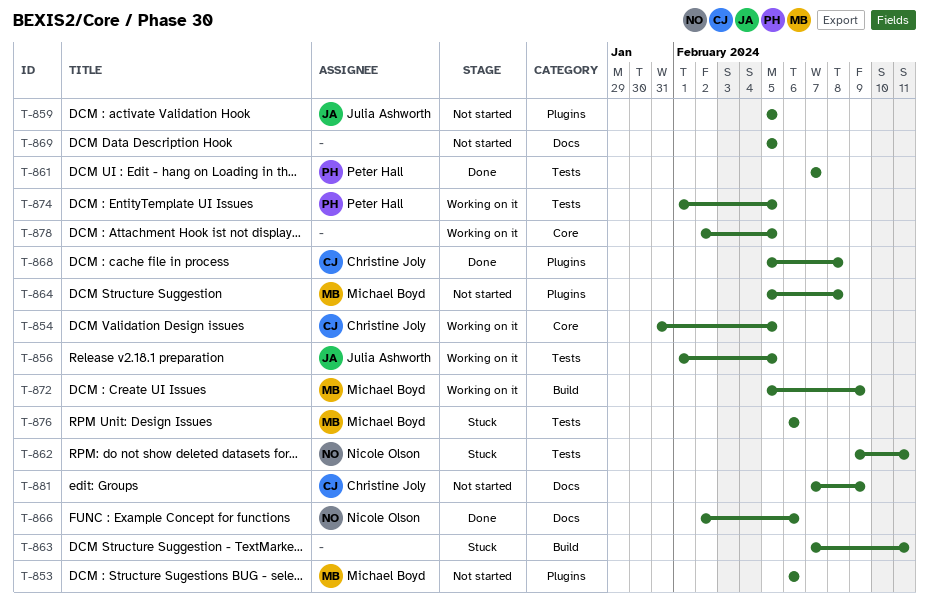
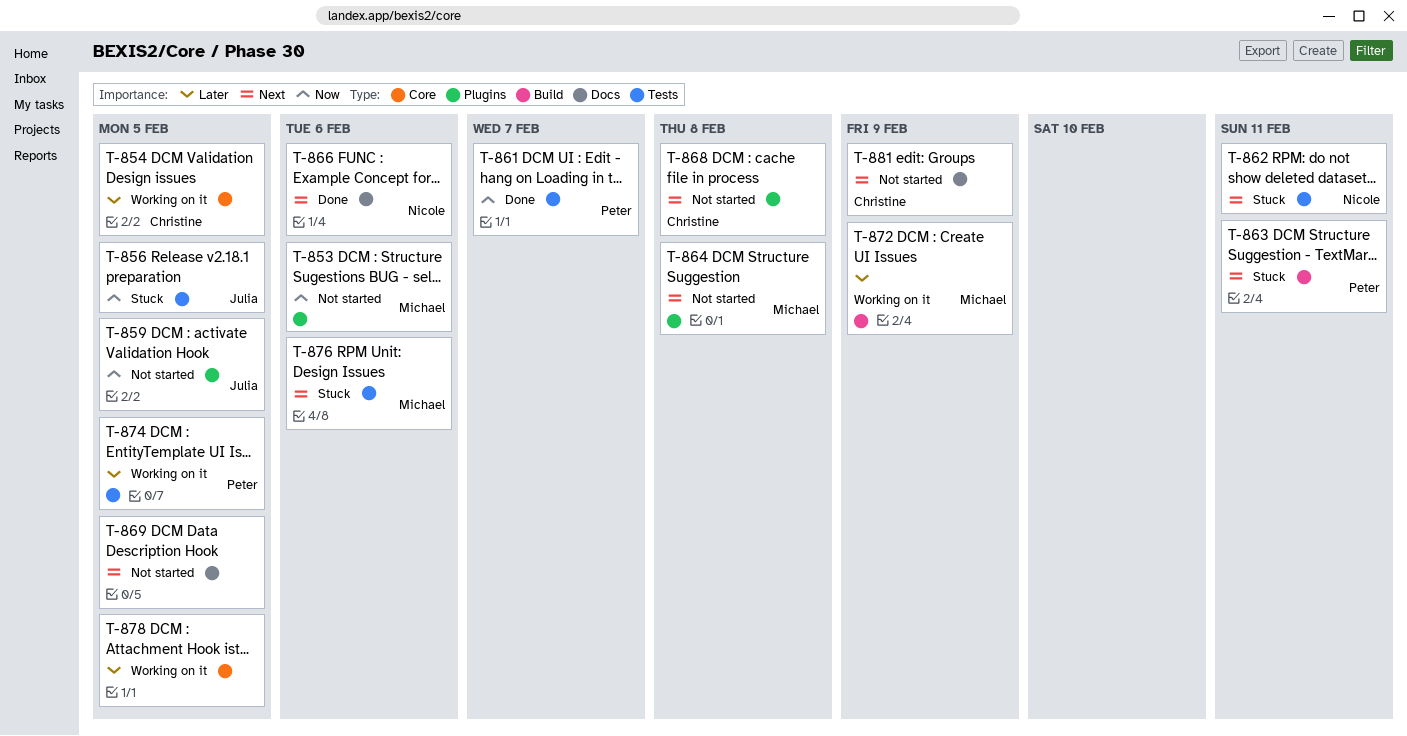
T-856, status: Working on it -> Stuck
T-863, owner: none -> Peter Hall
T-868, status: Done -> Not started

